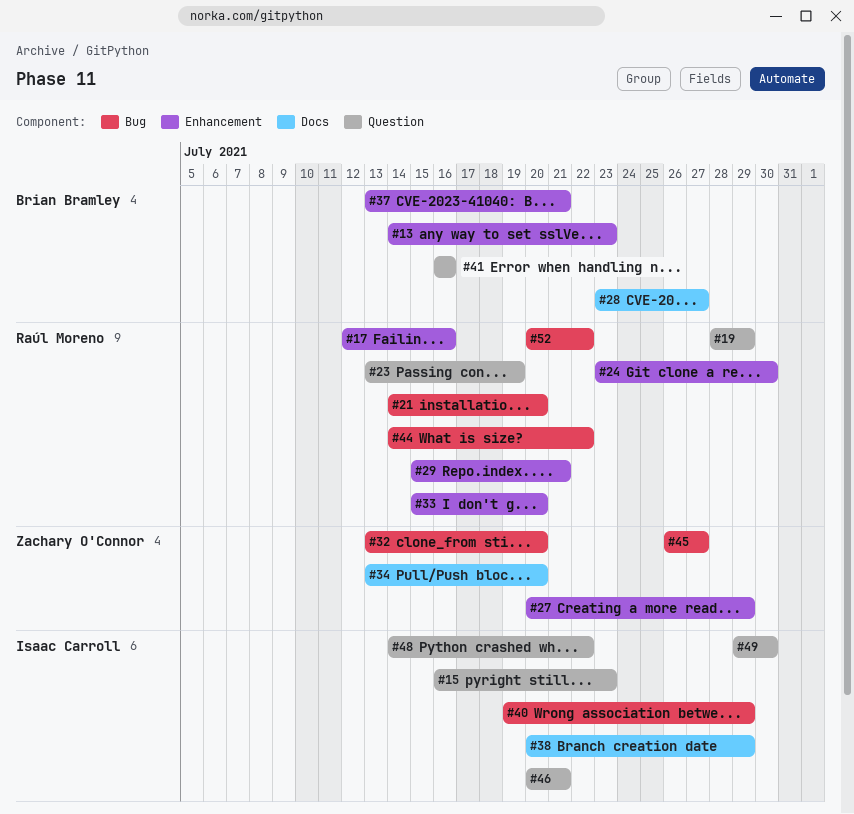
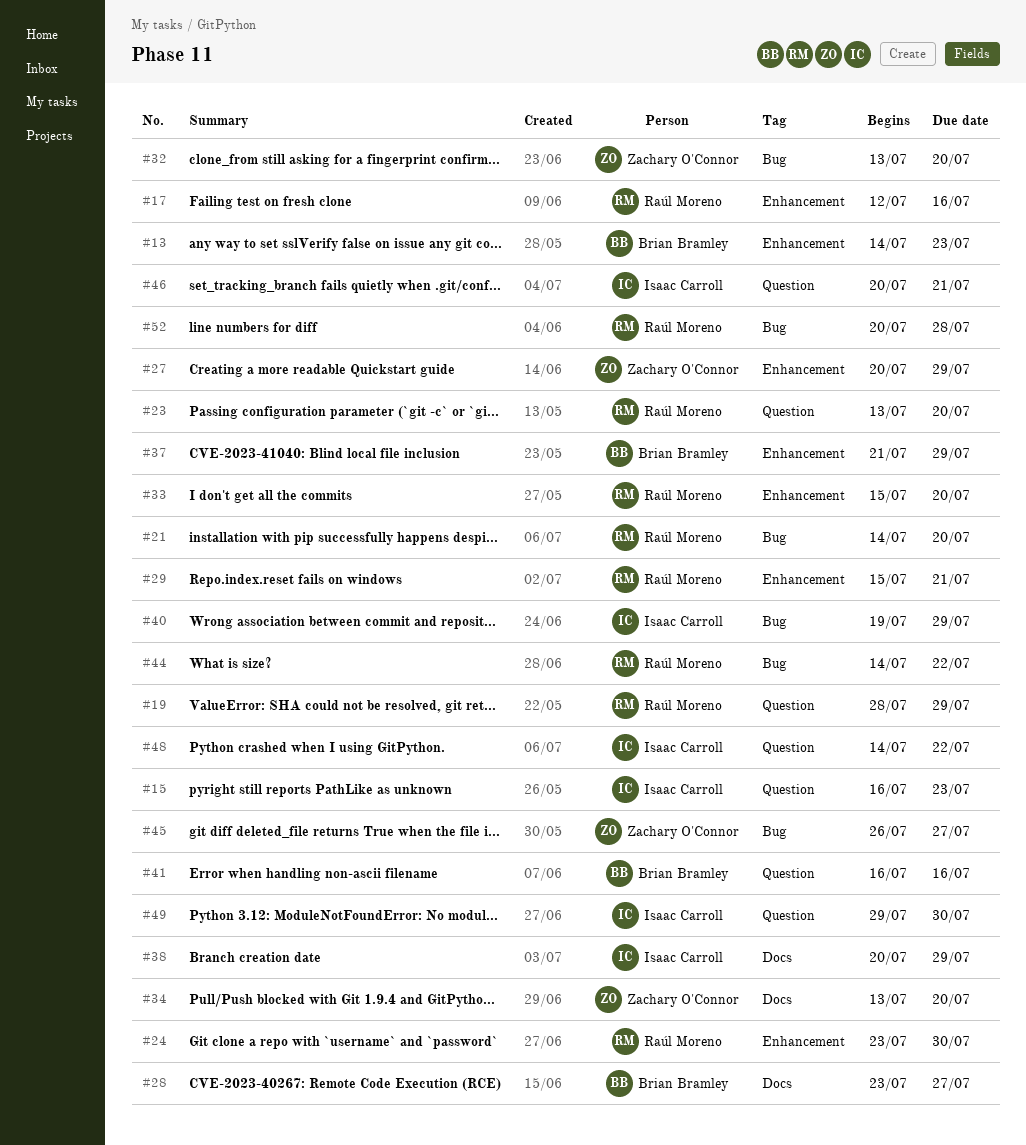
#23, due: Jul 19 -> Jul 20
#37, start: Jul 13 -> Jul 21
#37, due: Jul 21 -> Jul 29
#52, due: Jul 22 -> Jul 28

